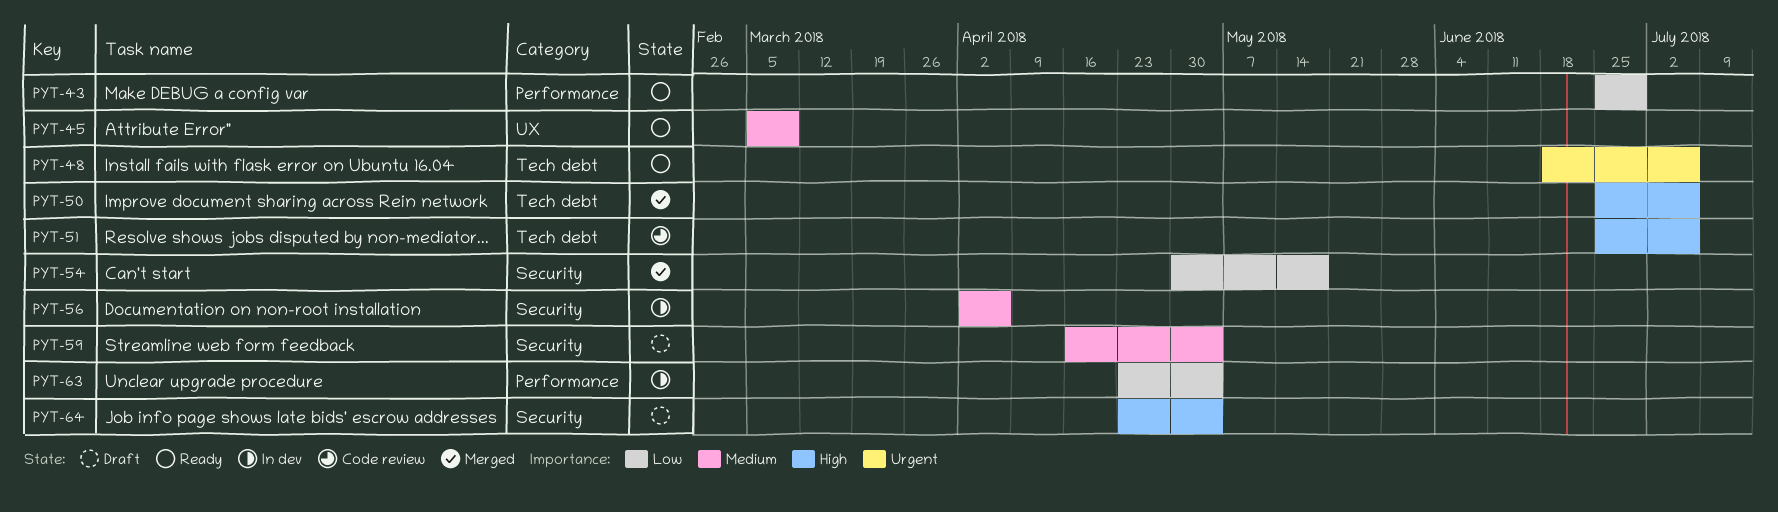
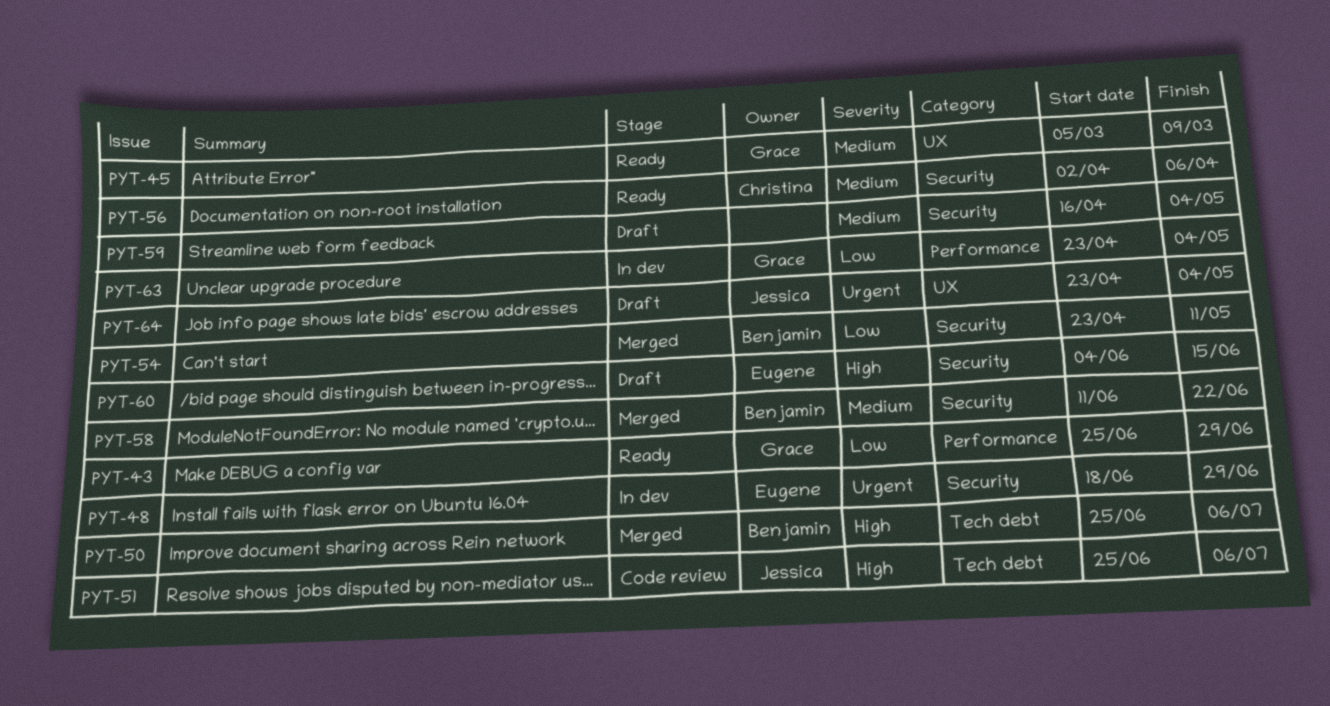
PYT-48, status: Ready -> In dev
PYT-48, label: Tech debt -> Security
PYT-48, due: Jul 6 -> Jun 29
PYT-54, start: Apr 30 -> Apr 23
PYT-54, due: May 18 -> May 11
PYT-56, status: In dev -> Ready
PYT-58: none -> present
PYT-60: none -> present
PYT-64, priority: High -> Urgent
PYT-64, label: Security -> UX

